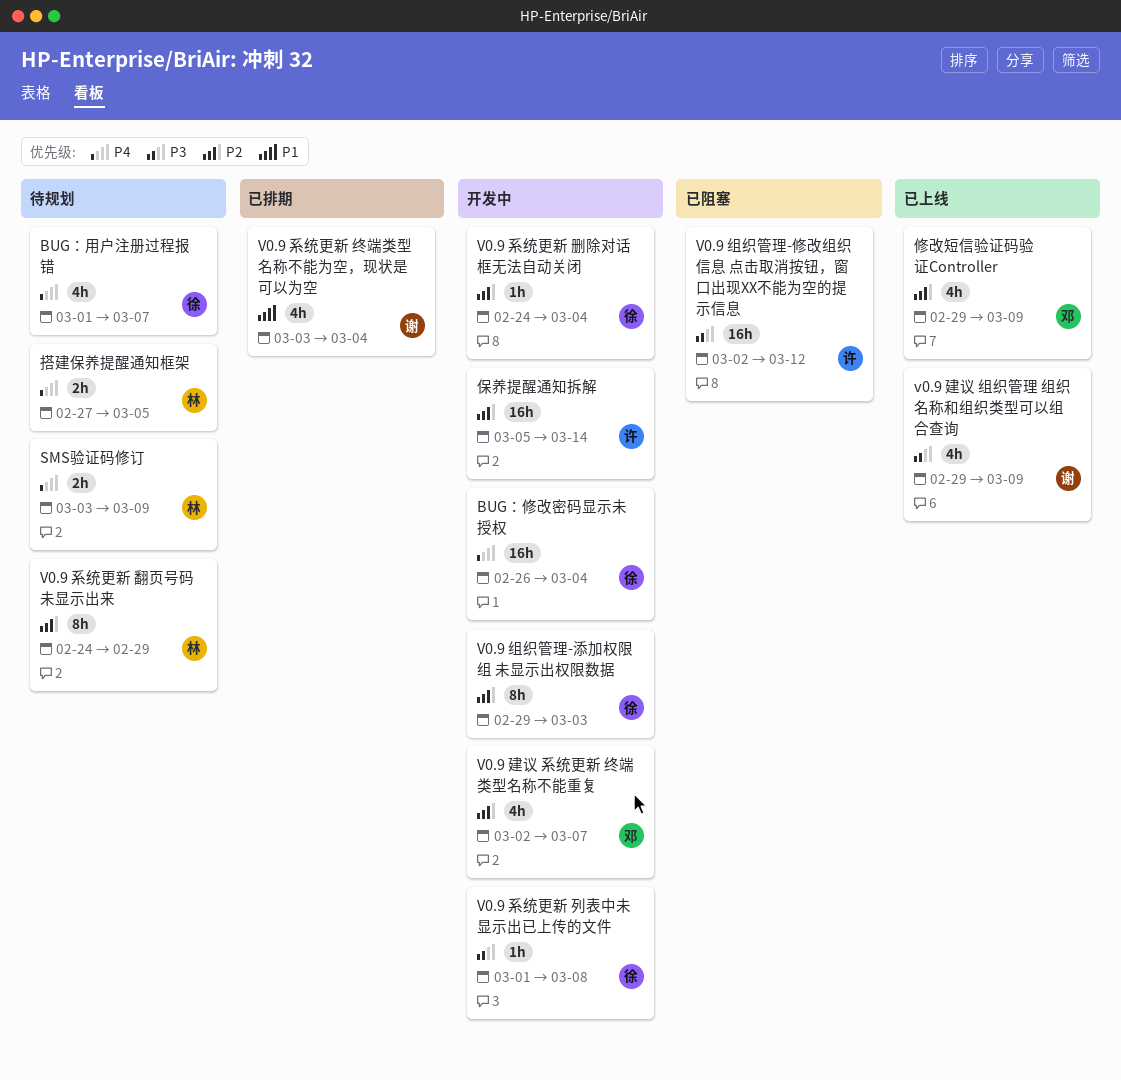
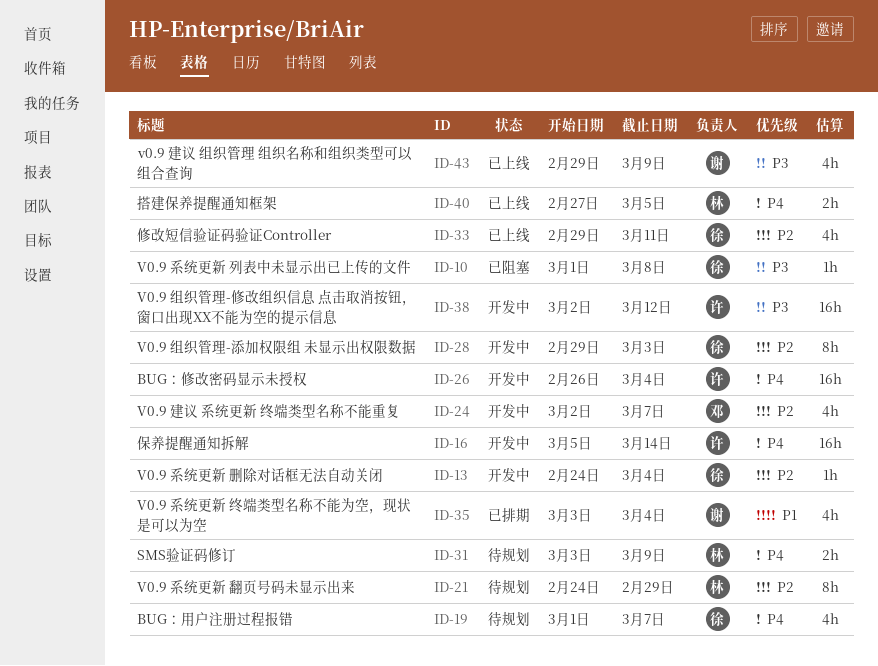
BUG：修改密码显示未授权, owner: 徐 -> 许
V0.9 系统更新 列表中未显示出已上传的文件, status: 开发中 -> 已阻塞
V0.9 组织管理-修改组织信息 点击取消按钮，窗口出现XX不能为空的提示信息, status: 已阻塞 -> 开发中
保养提醒通知拆解, priority: P2 -> P4
修改短信验证码验证Controller, owner: 邓 -> 徐
修改短信验证码验证Controller, due: Mar 9 -> Mar 11
搭建保养提醒通知框架, status: 待规划 -> 已上线

